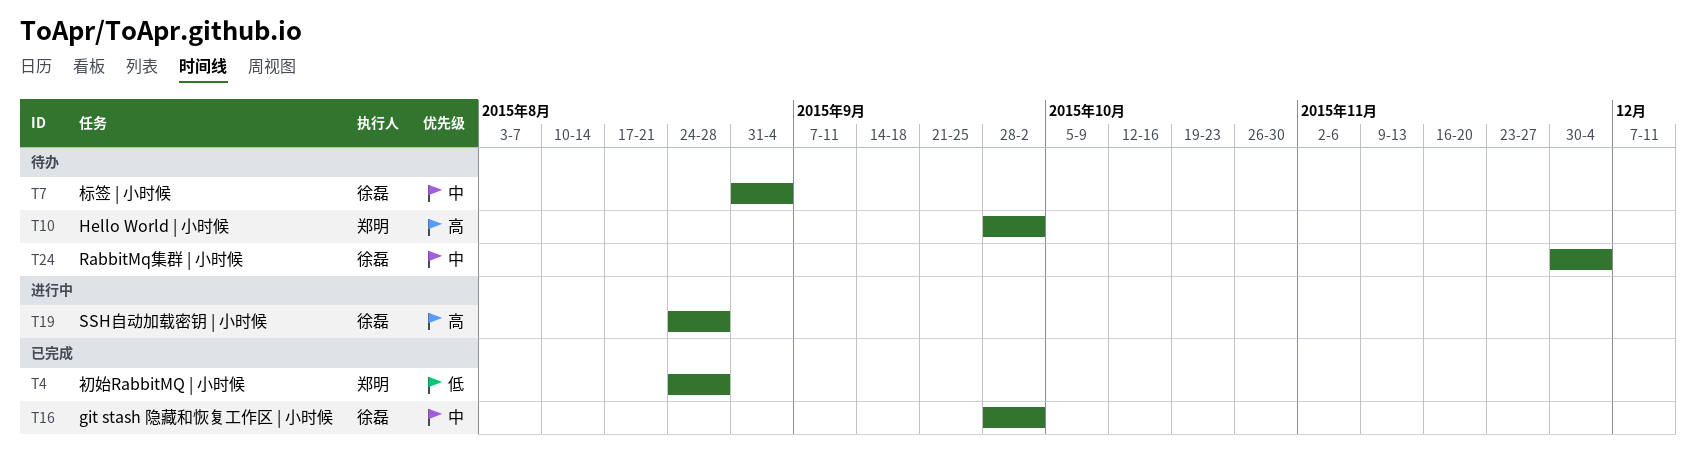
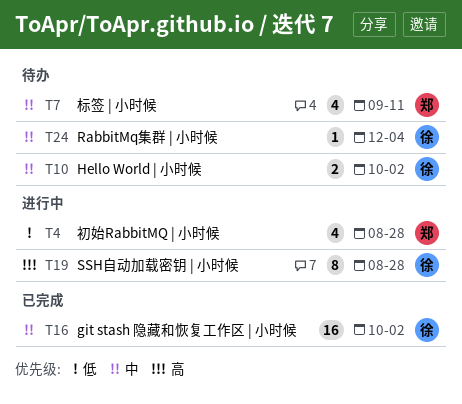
T4, status: 已完成 -> 进行中
T7, owner: 徐磊 -> 郑明
T7, due: Sep 4 -> Sep 11
T10, owner: 郑明 -> 徐磊
T10, priority: 高 -> 中

